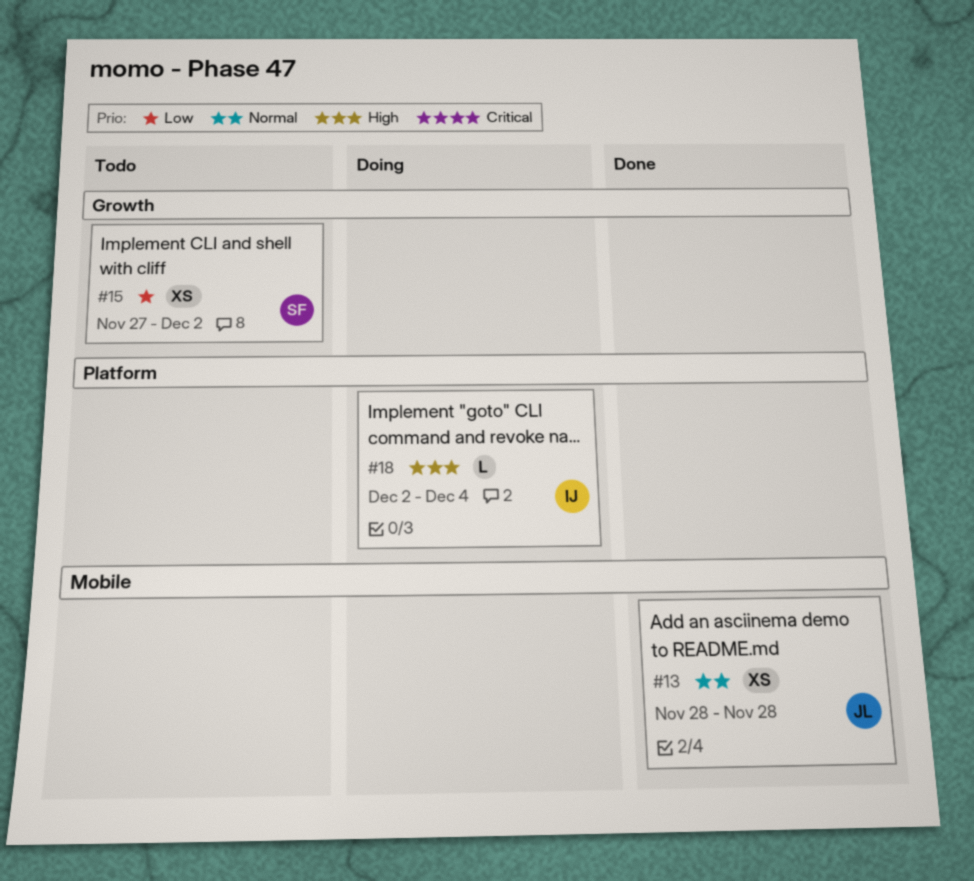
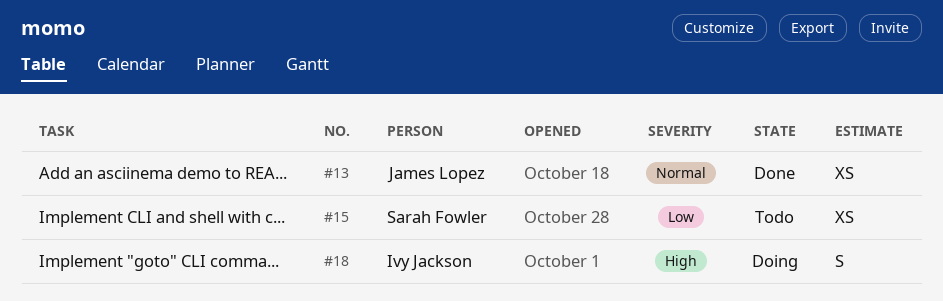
#18, estimate: L -> S

